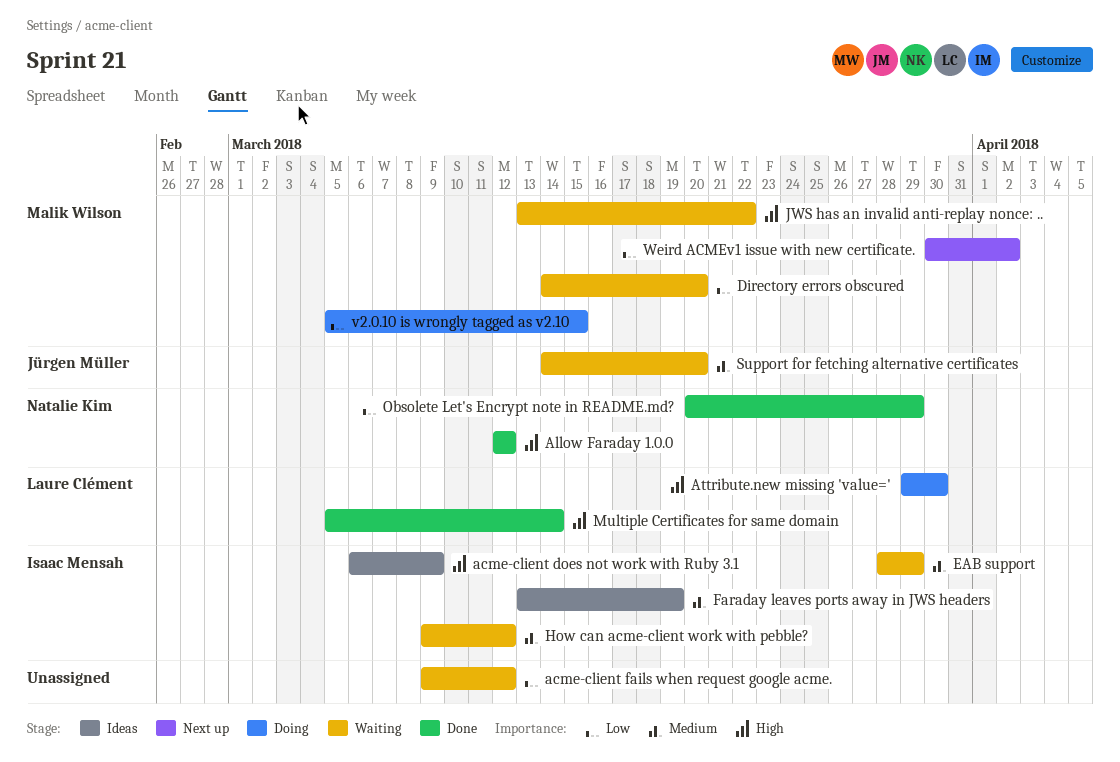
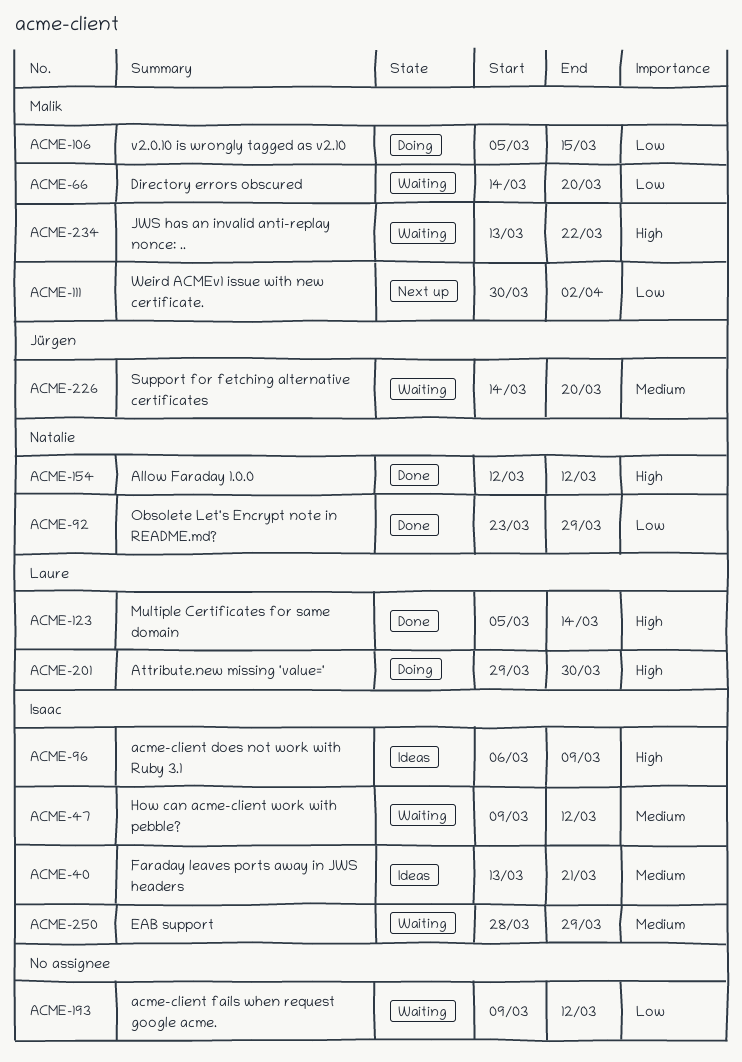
Faraday leaves ports away in JWS headers, due: Mar 19 -> Mar 21
Obsolete Let's Encrypt note in README.md?, start: Mar 20 -> Mar 23

